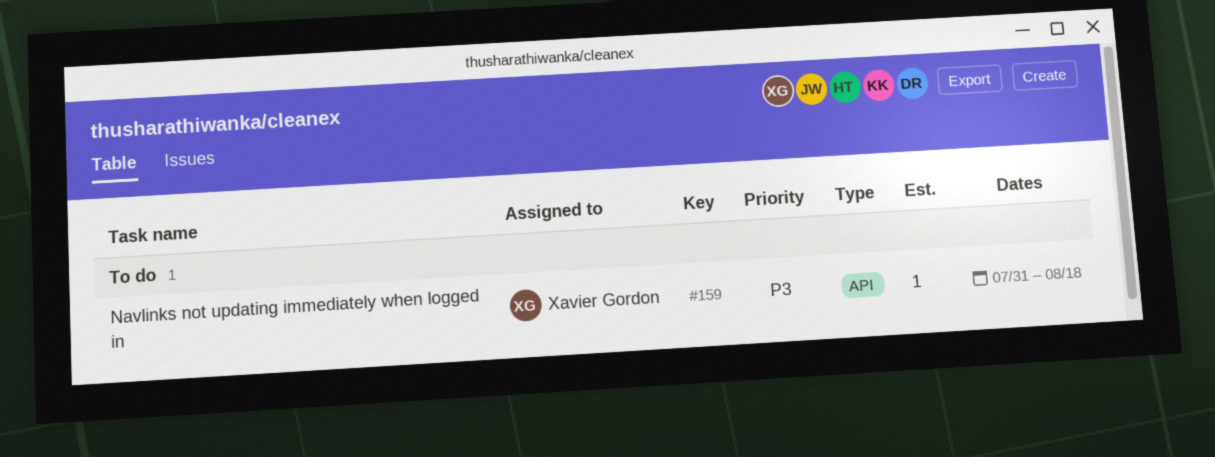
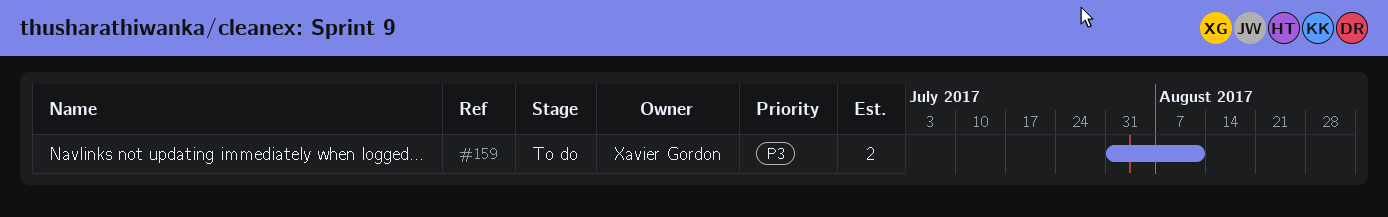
#159, estimate: 1 -> 2
#159, due: Aug 18 -> Aug 11

